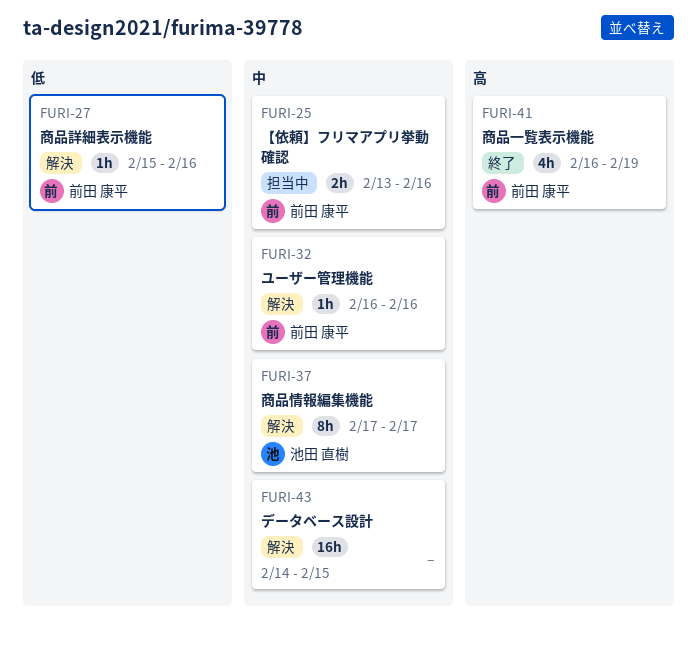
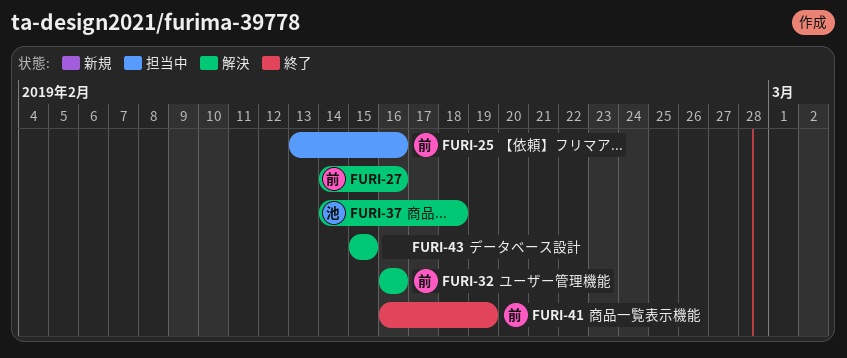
FURI-27, start: Feb 15 -> Feb 14
FURI-37, start: Feb 17 -> Feb 14
FURI-37, due: Feb 17 -> Feb 18
FURI-43, start: Feb 14 -> Feb 15

